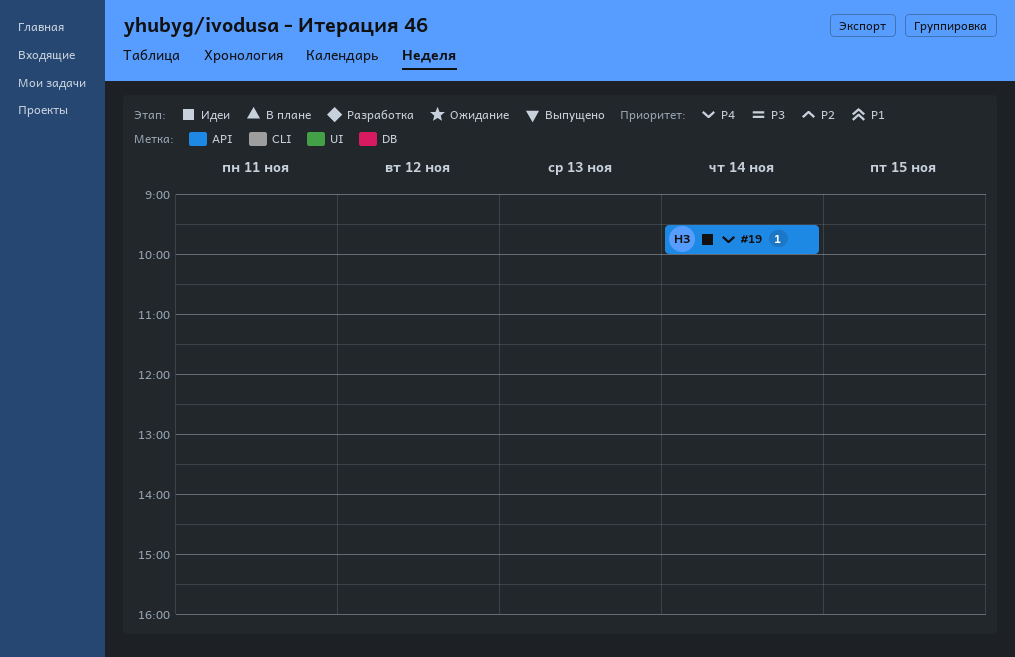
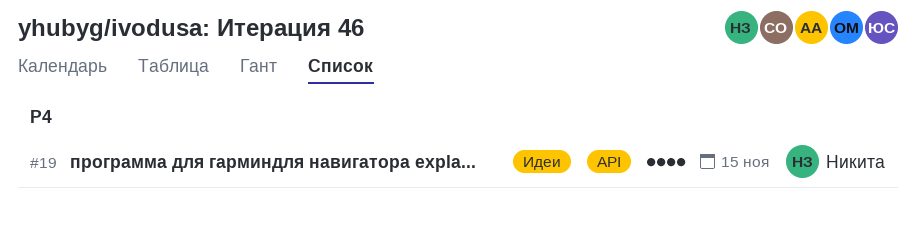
#19, estimate: 1 -> 4
#19, day: Nov 14 -> Nov 15

